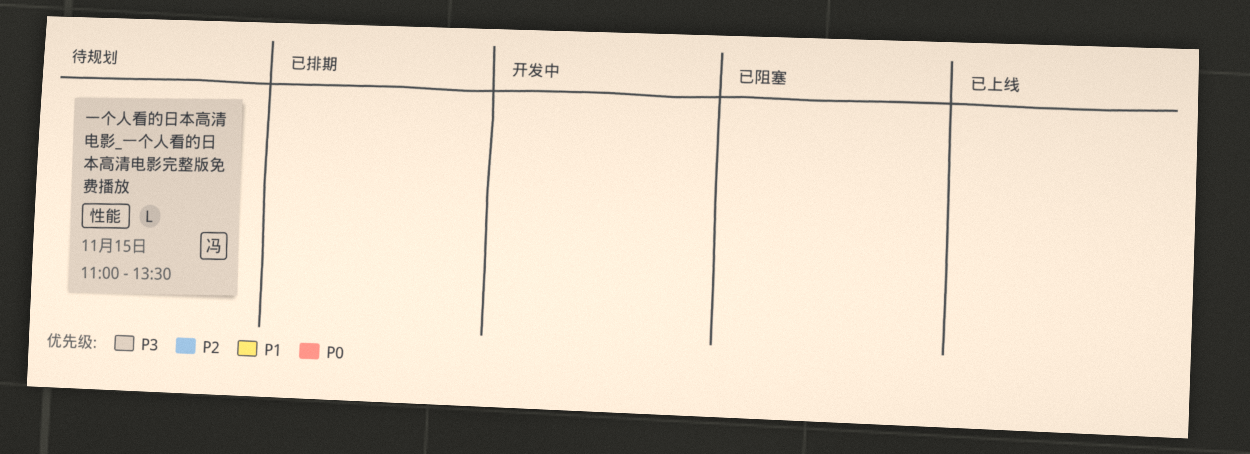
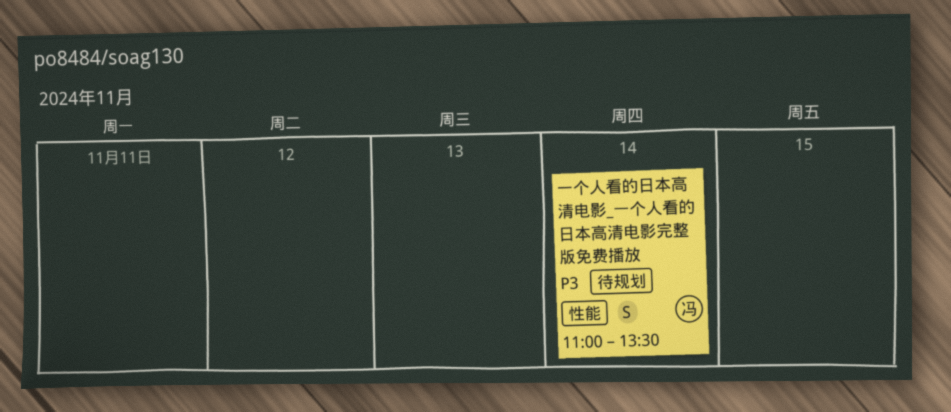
一个人看的日本高清电影_一个人看的日本高清电影完整版免费播放, estimate: L -> S
一个人看的日本高清电影_一个人看的日本高清电影完整版免费播放, day: Nov 15 -> Nov 14

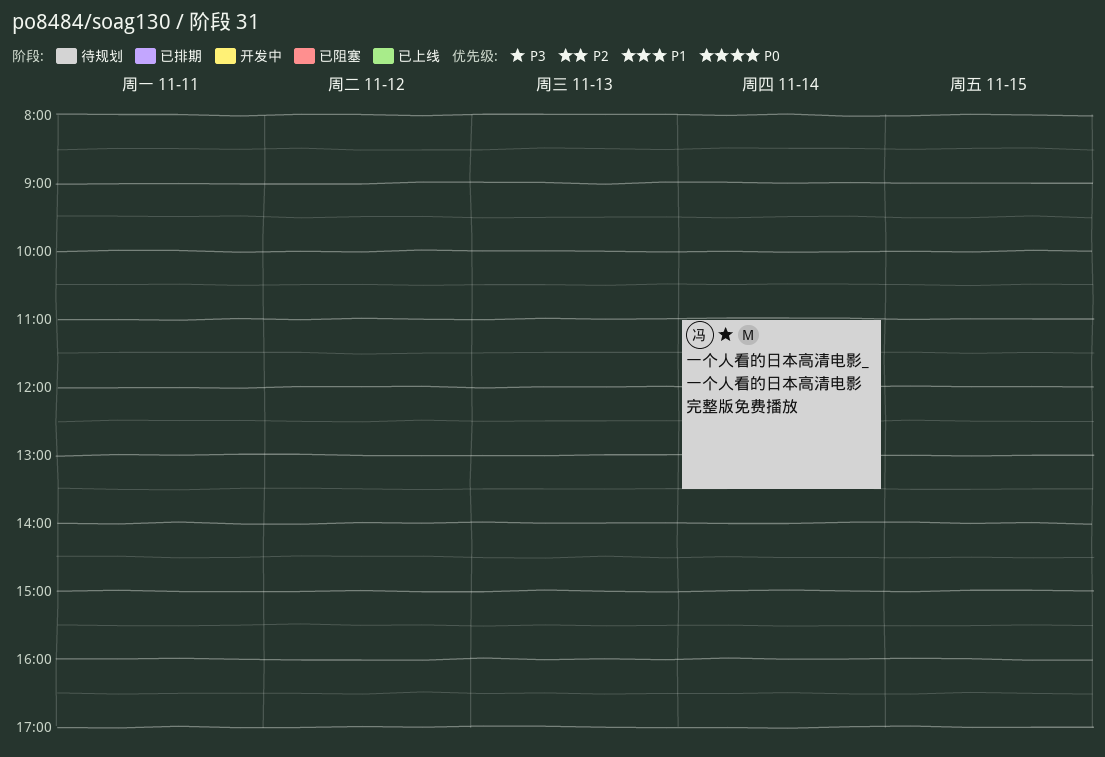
一个人看的日本高清电影_一个人看的日本高清电影完整版免费播放, estimate: S -> M

